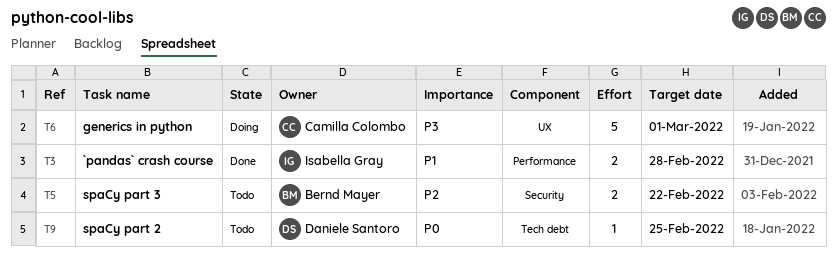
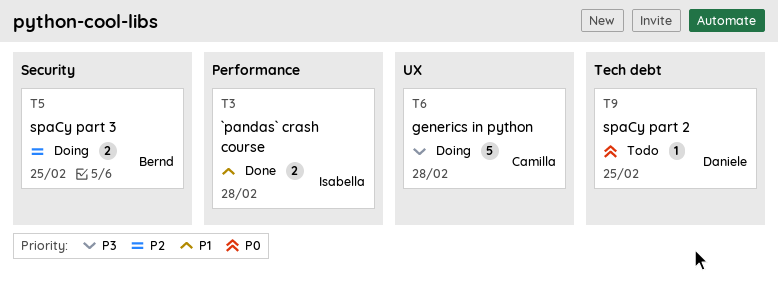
T5, status: Todo -> Doing
T5, due: Feb 22 -> Feb 25
T6, due: Mar 1 -> Feb 28

